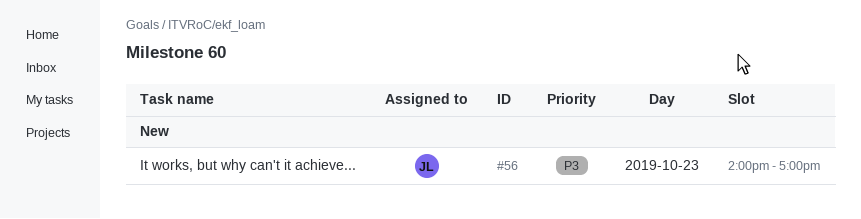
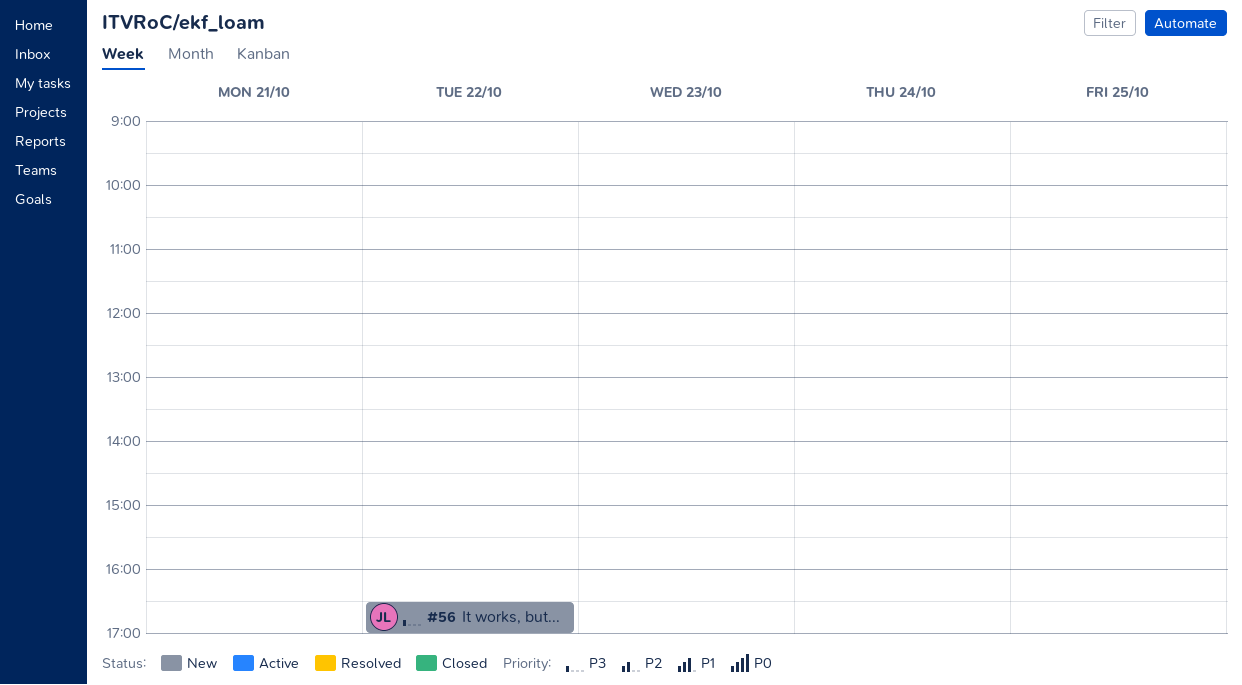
#56, day: Oct 23 -> Oct 22
#56, begins: 14:00 -> 16:30

